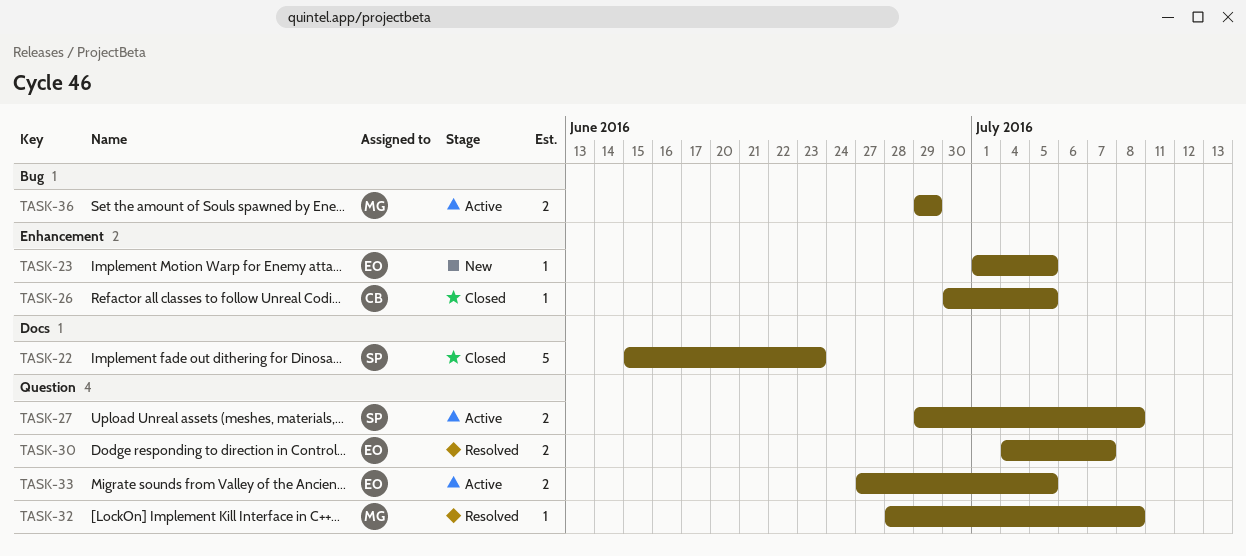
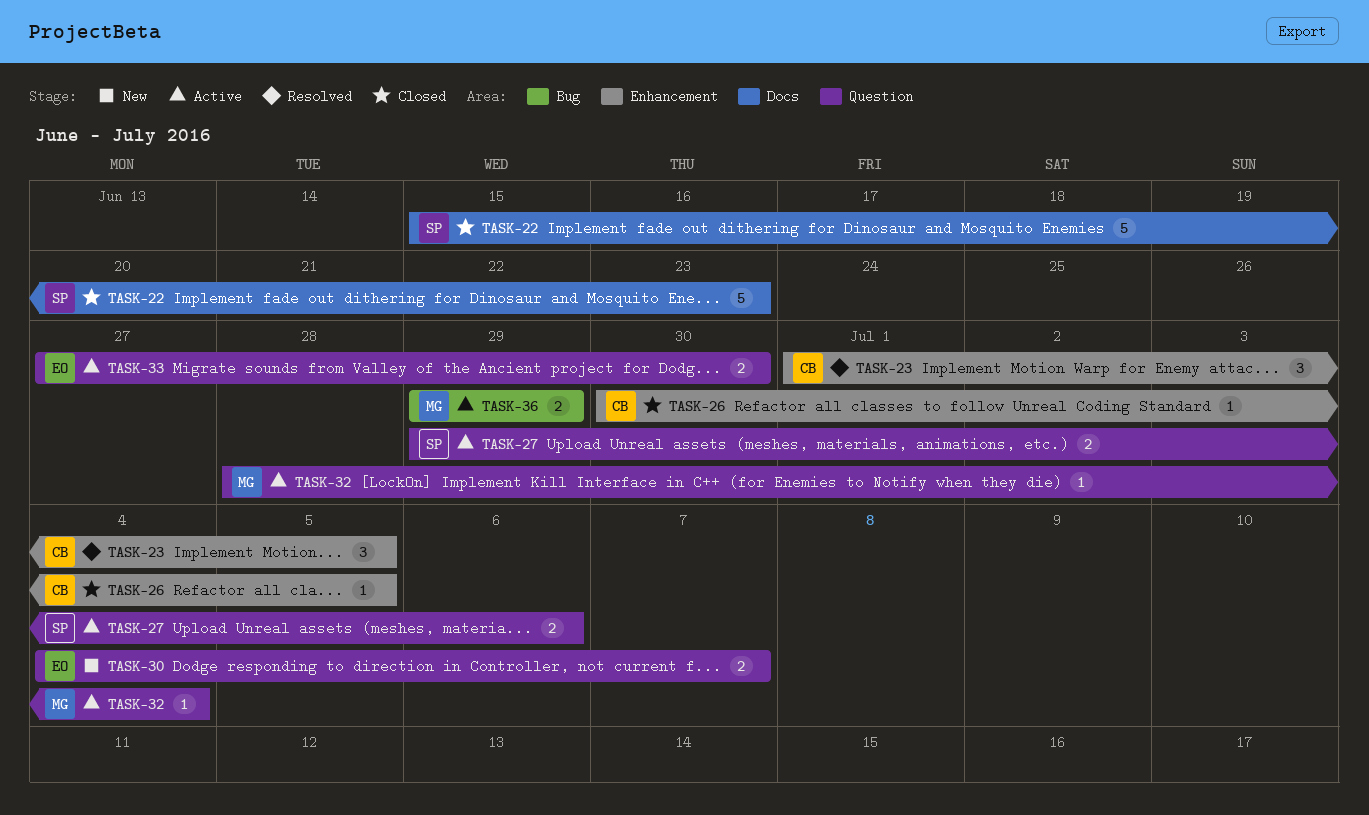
TASK-23, status: New -> Resolved
TASK-23, owner: EO -> CB
TASK-23, estimate: 1 -> 3
TASK-27, due: Jul 8 -> Jul 6
TASK-30, status: Resolved -> New
TASK-32, status: Resolved -> Active
TASK-32, due: Jul 8 -> Jul 4
TASK-33, due: Jul 5 -> Jun 30

